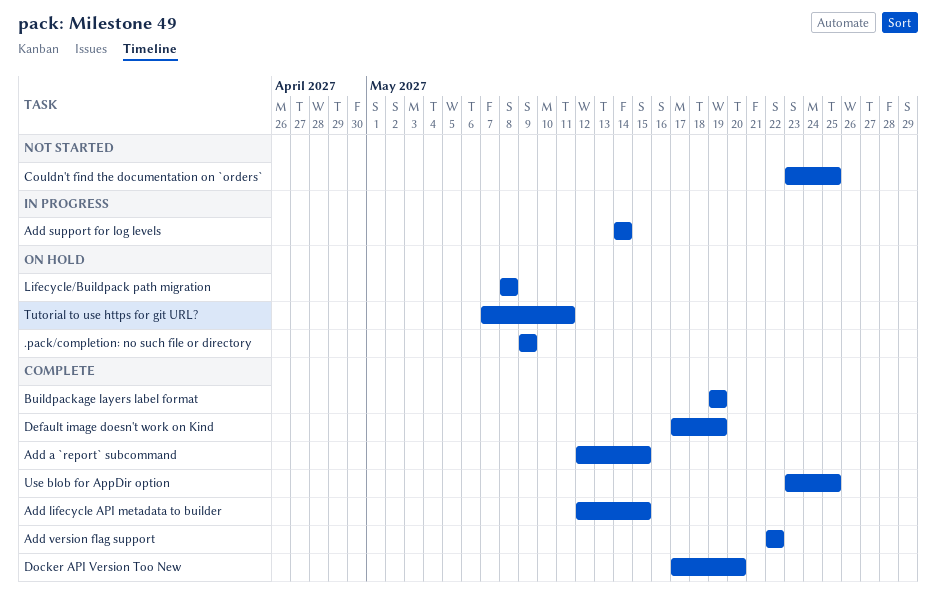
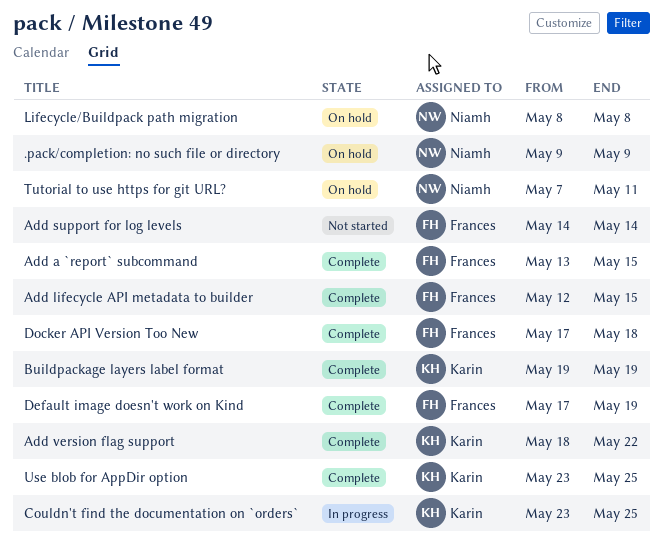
Add a `report` subcommand, start: May 12 -> May 13
Add support for log levels, status: In progress -> Not started
Add version flag support, start: May 22 -> May 18
Couldn't find the documentation on `orders`, status: Not started -> In progress
Docker API Version Too New, due: May 20 -> May 18

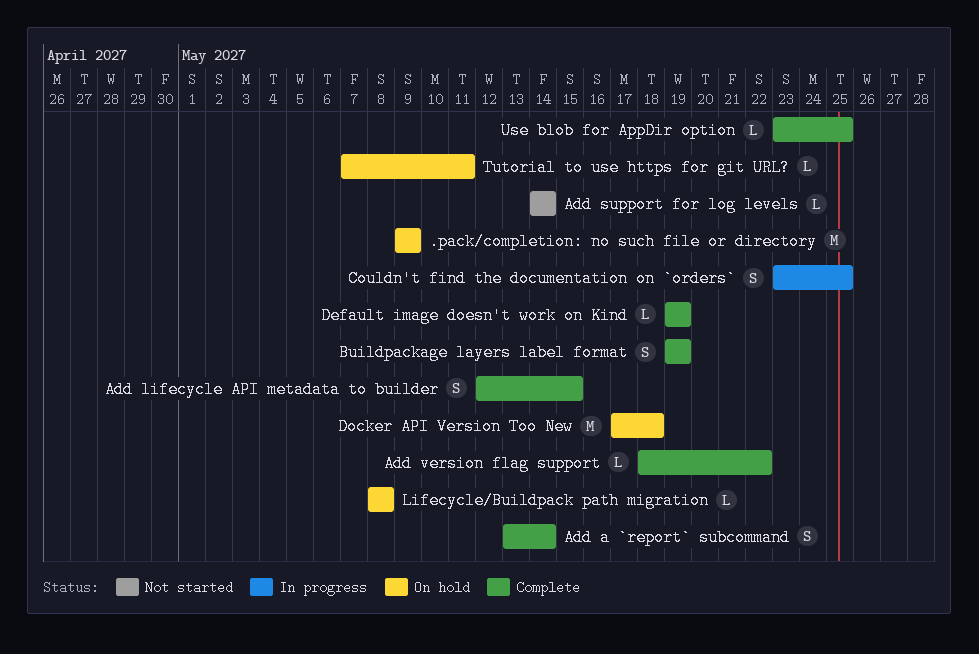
Add a `report` subcommand, due: May 15 -> May 14
Default image doesn't work on Kind, start: May 17 -> May 19
Docker API Version Too New, status: Complete -> On hold

